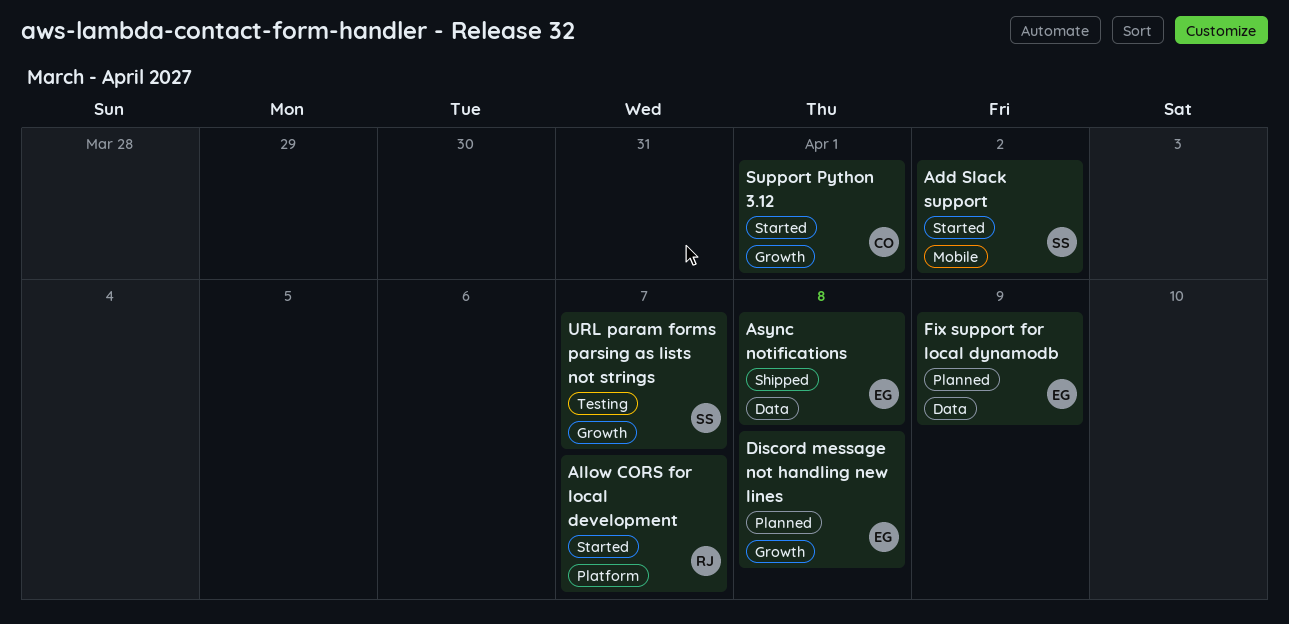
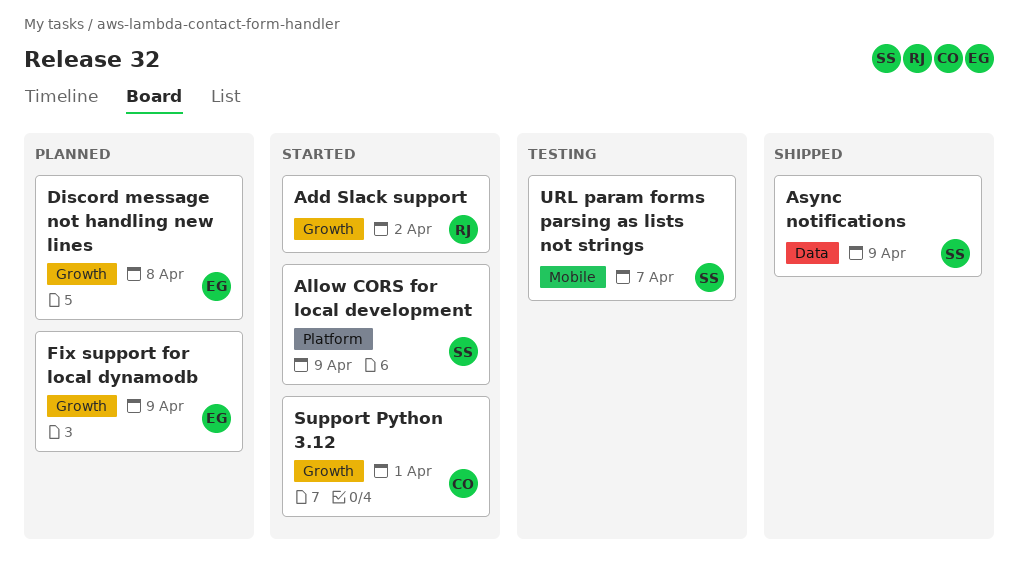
Add Slack support, owner: SS -> RJ
Add Slack support, label: Mobile -> Growth
Allow CORS for local development, owner: RJ -> SS
Allow CORS for local development, due: Apr 7 -> Apr 9
Async notifications, owner: EG -> SS
Async notifications, due: Apr 8 -> Apr 9
Fix support for local dynamodb, label: Data -> Growth
URL param forms parsing as lists not strings, label: Growth -> Mobile

